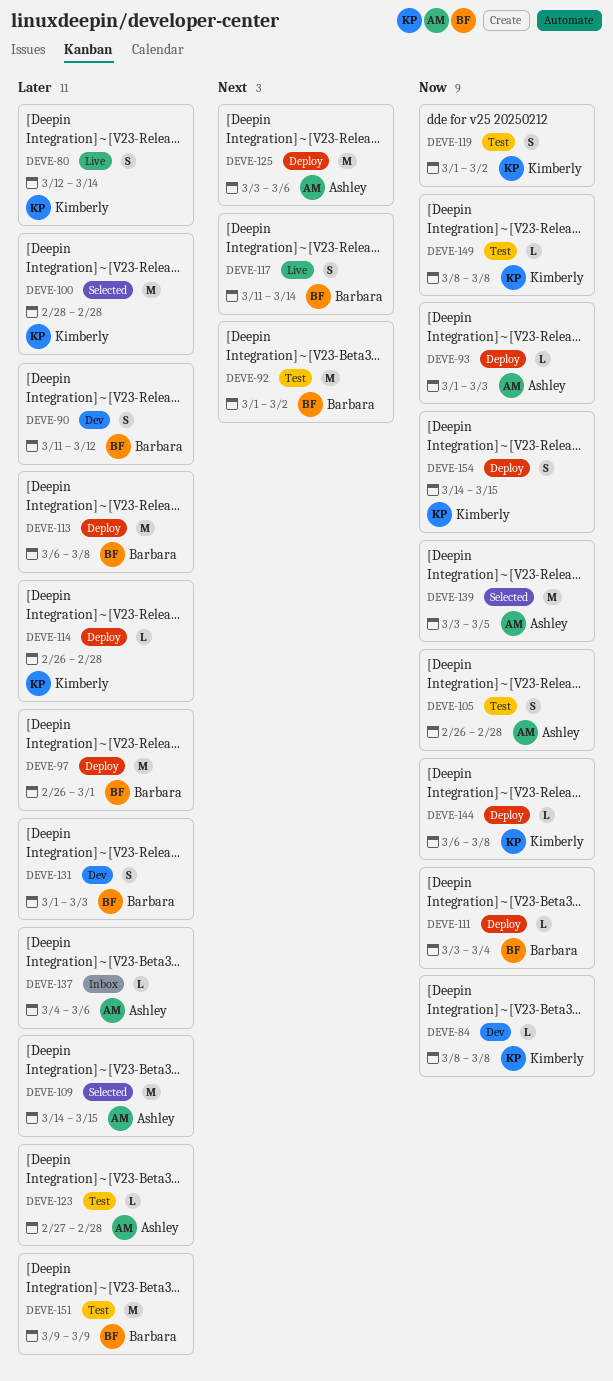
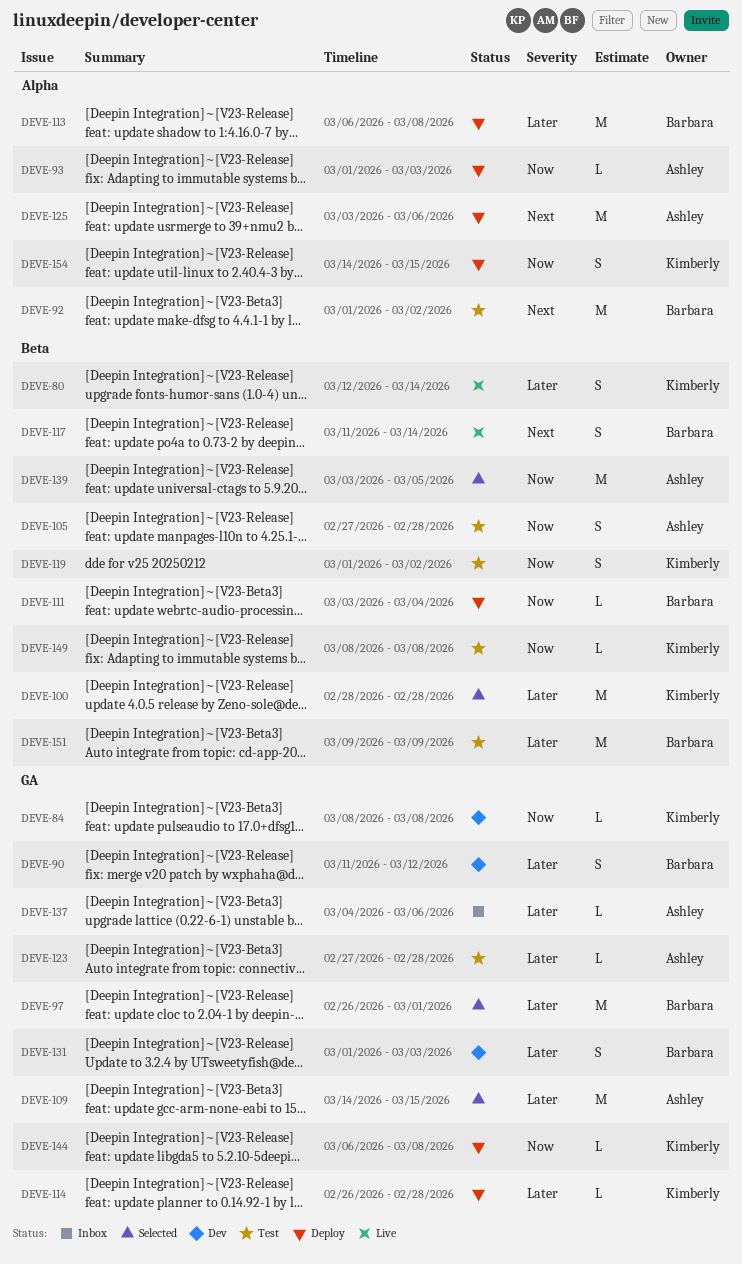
DEVE-97, status: Deploy -> Selected
DEVE-105, start: Feb 26 -> Feb 27

